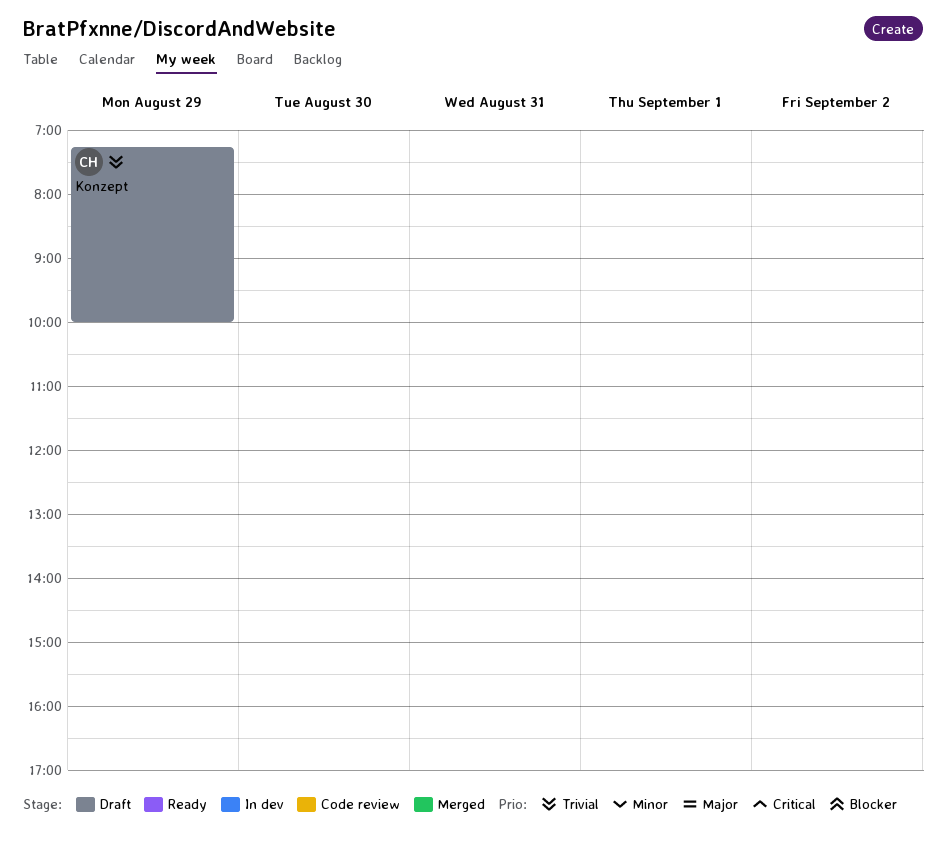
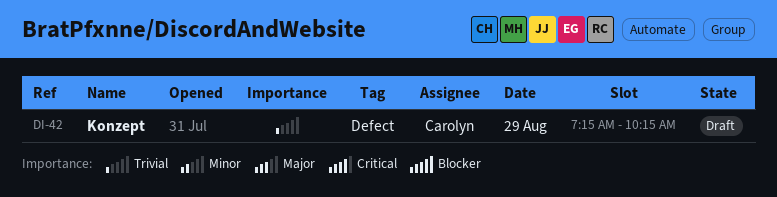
Konzept, ends: 10:00 -> 10:15

